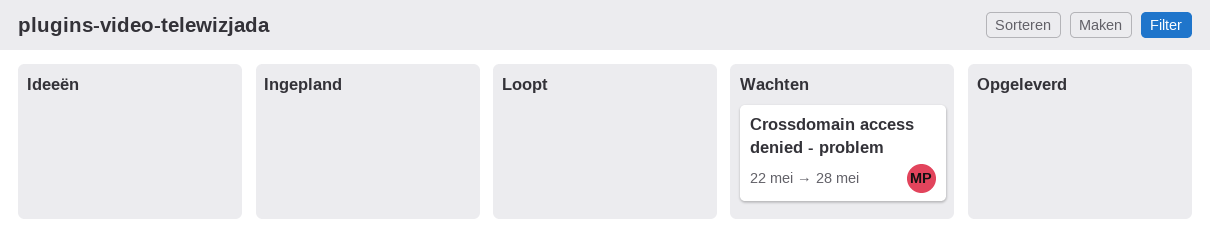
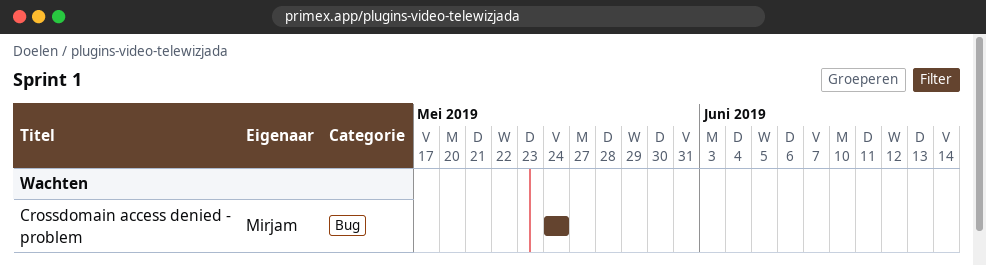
Crossdomain access denied - problem, start: May 22 -> May 24
Crossdomain access denied - problem, due: May 28 -> May 24

